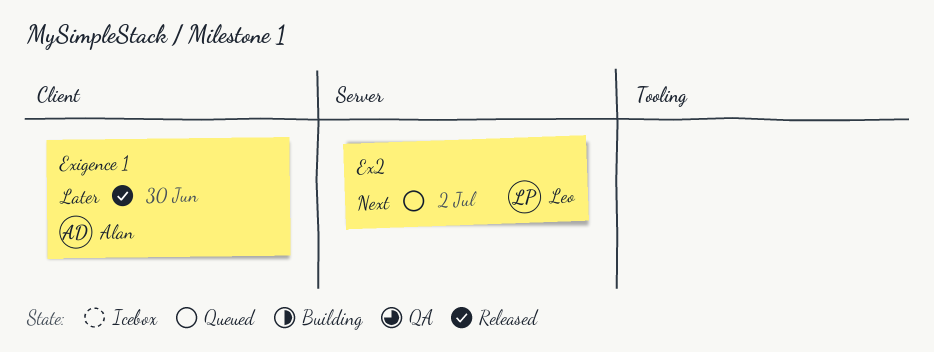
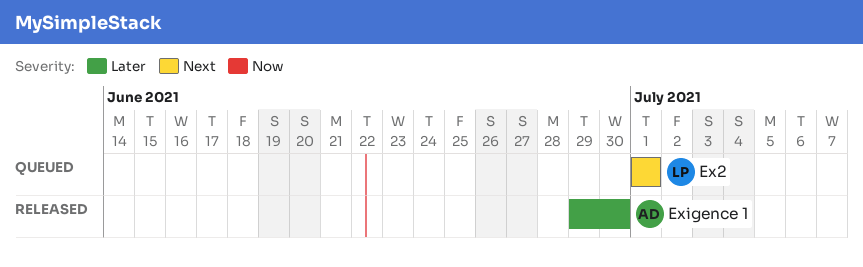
Ex2, due: Jul 2 -> Jul 1

